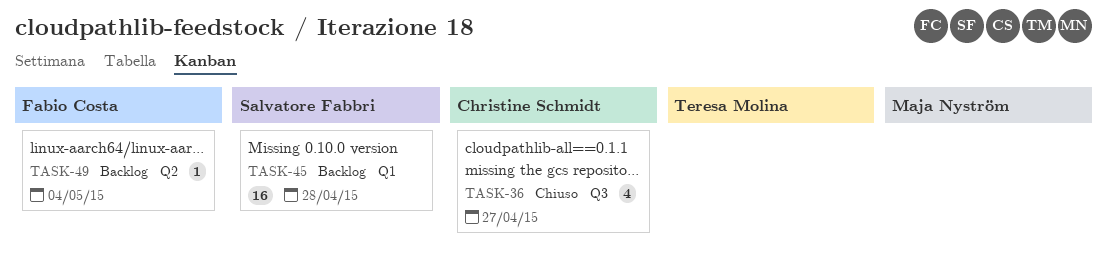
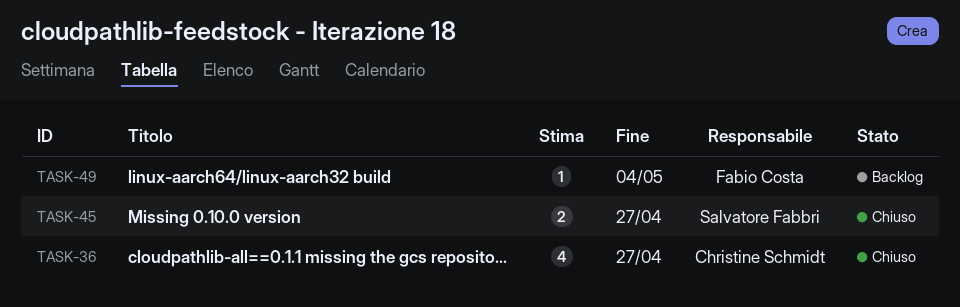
TASK-45, status: Backlog -> Chiuso
TASK-45, estimate: 16 -> 2
TASK-45, due: Apr 28 -> Apr 27

